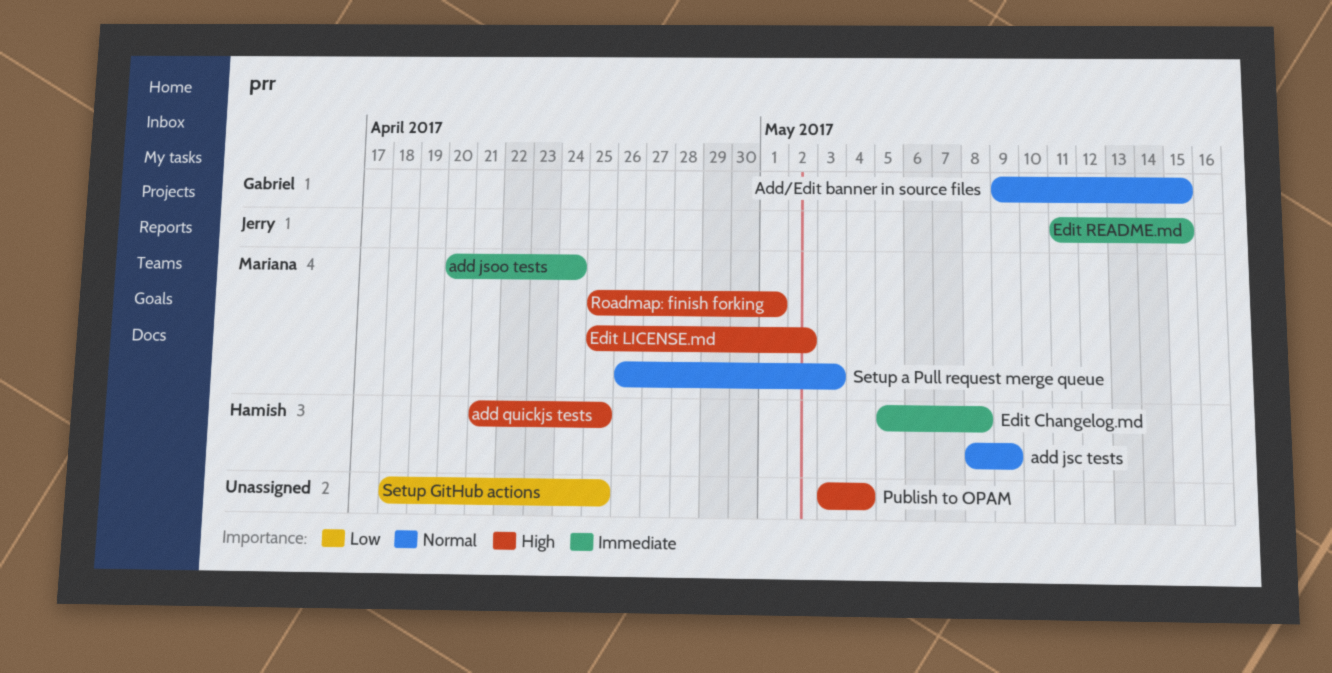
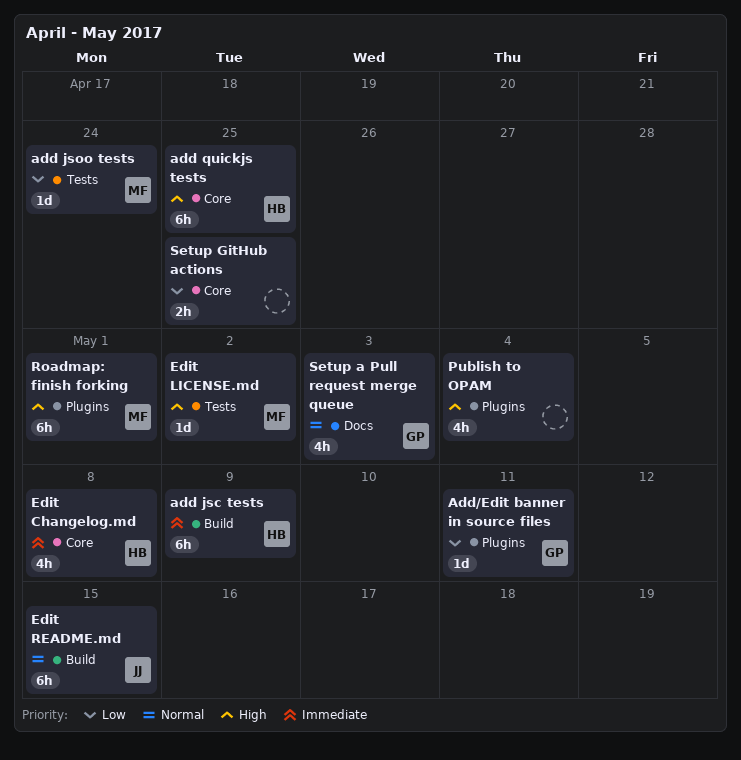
add jsc tests, priority: Normal -> Immediate
add jsoo tests, priority: Immediate -> Low
Add/Edit banner in source files, priority: Normal -> Low
Add/Edit banner in source files, due: May 15 -> May 11
Edit README.md, priority: Immediate -> Normal
Setup a Pull request merge queue, owner: Mariana -> Gabriel

